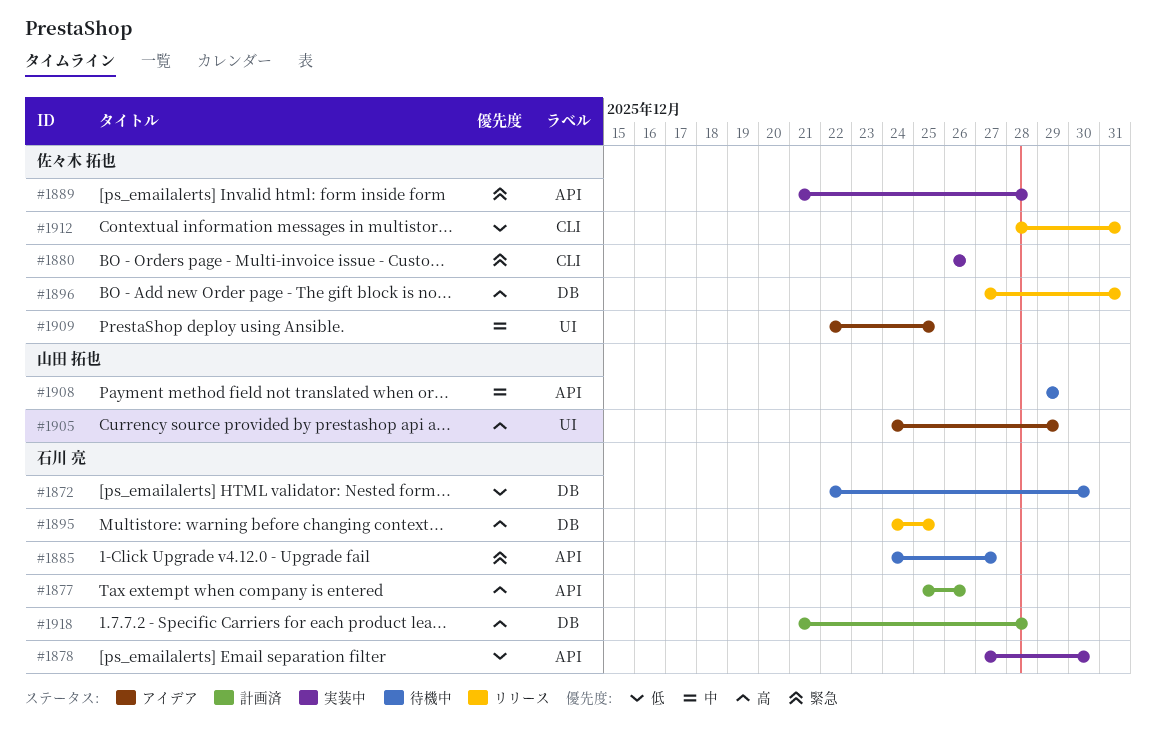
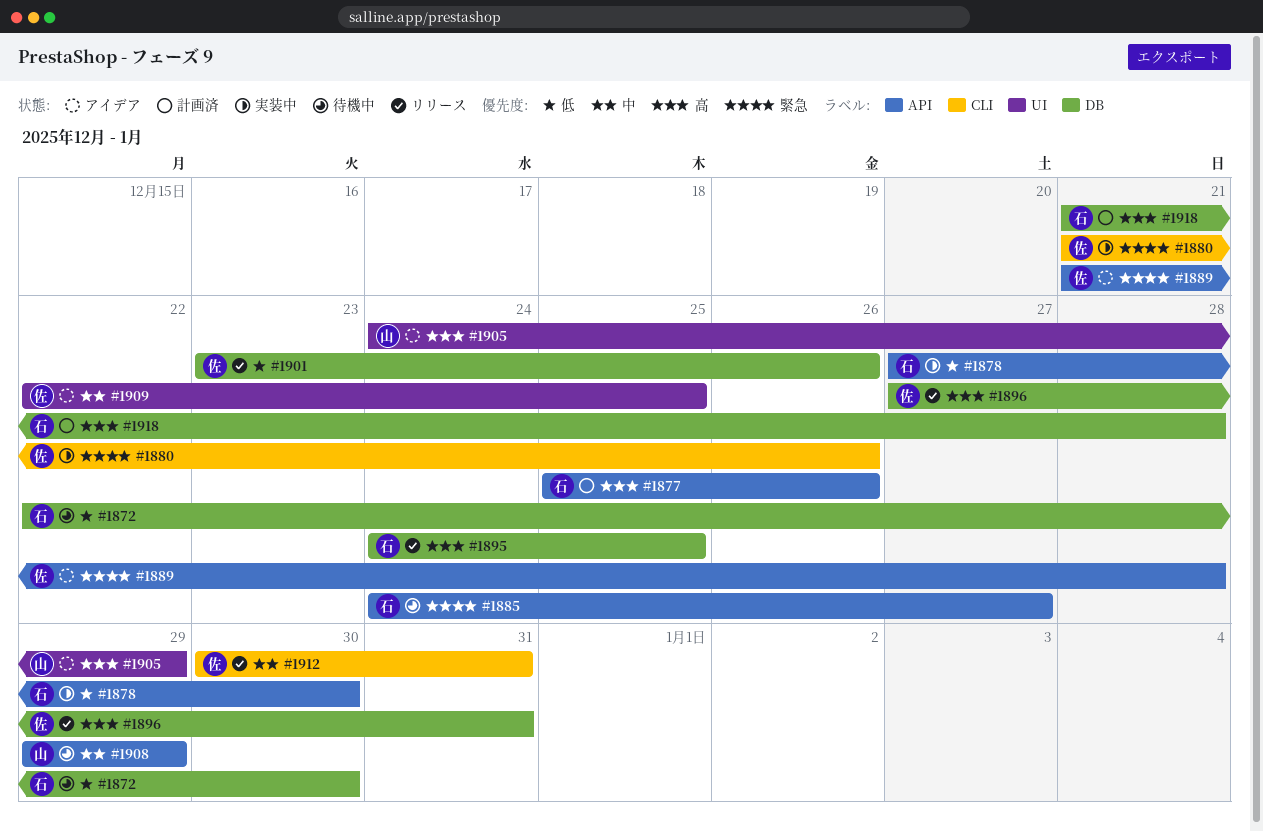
#1880, start: Dec 26 -> Dec 21
#1889, status: 実装中 -> アイデア
#1901: none -> present
#1912, priority: 低 -> 中
#1912, start: Dec 28 -> Dec 30

